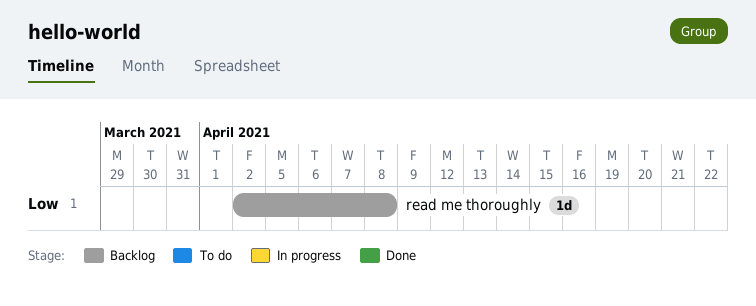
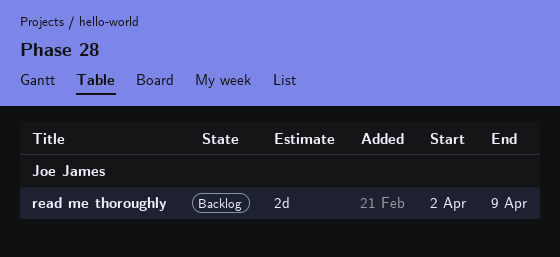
read me thoroughly, estimate: 1d -> 2d
read me thoroughly, due: Apr 8 -> Apr 9

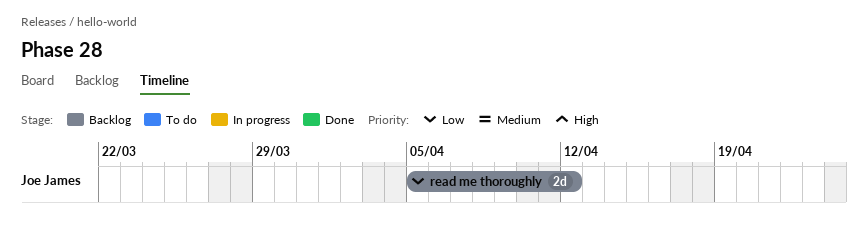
read me thoroughly, start: Apr 2 -> Apr 5
read me thoroughly, due: Apr 9 -> Apr 12

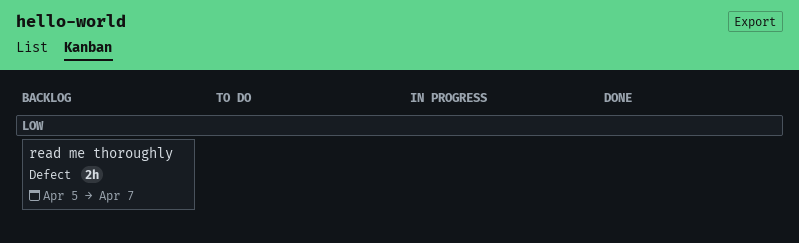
read me thoroughly, estimate: 2d -> 2h
read me thoroughly, due: Apr 12 -> Apr 7

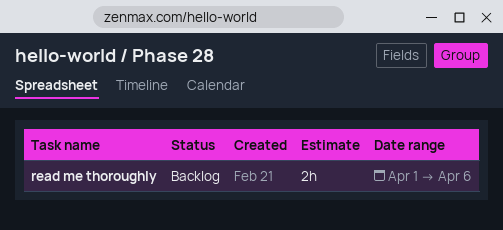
read me thoroughly, start: Apr 5 -> Apr 1
read me thoroughly, due: Apr 7 -> Apr 6

